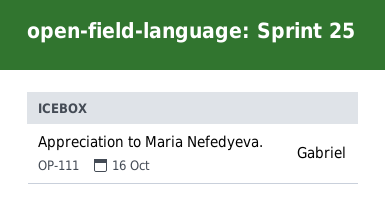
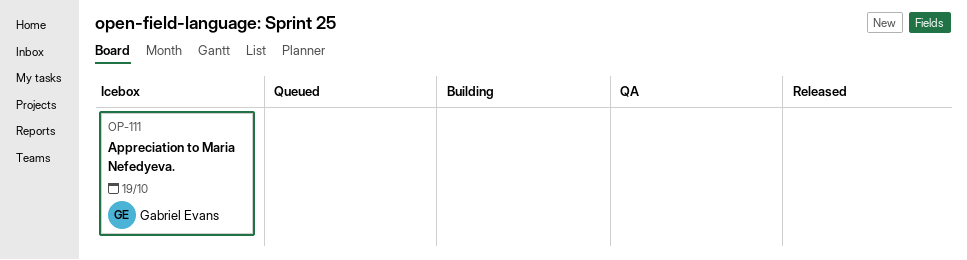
OP-111, due: Oct 16 -> Oct 19

